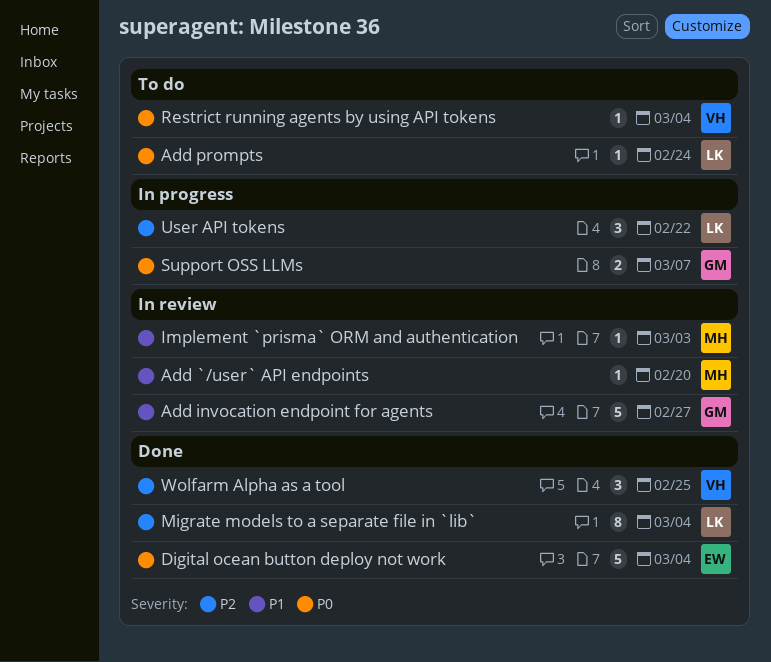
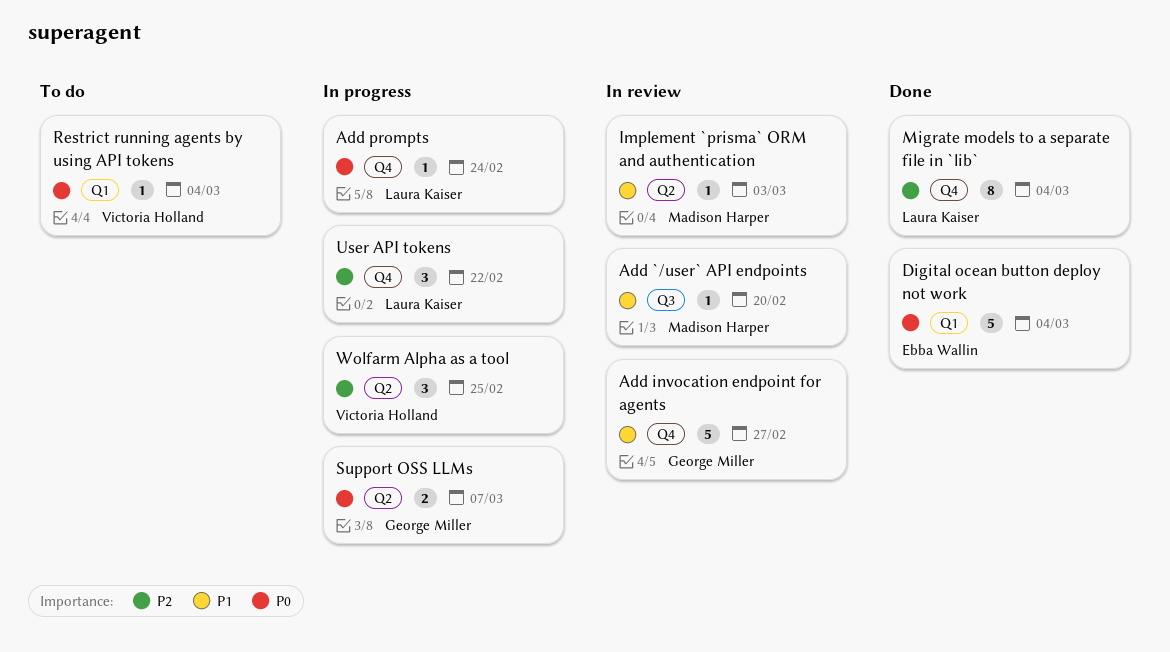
Add prompts, status: To do -> In progress
Wolfarm Alpha as a tool, status: Done -> In progress

